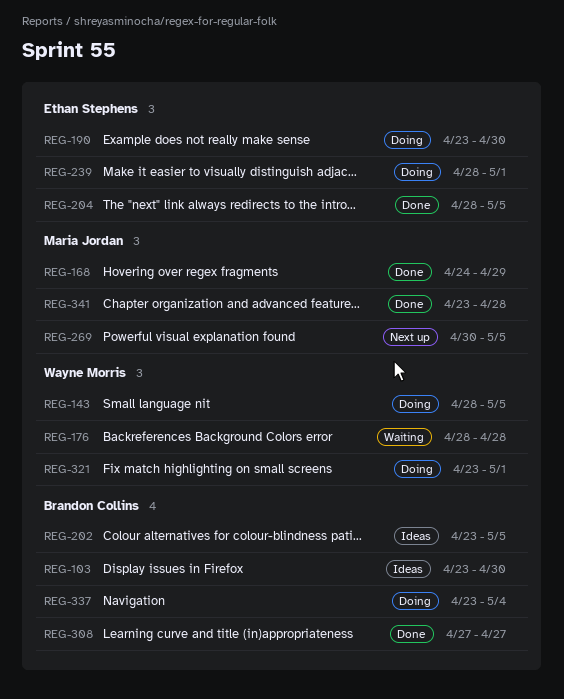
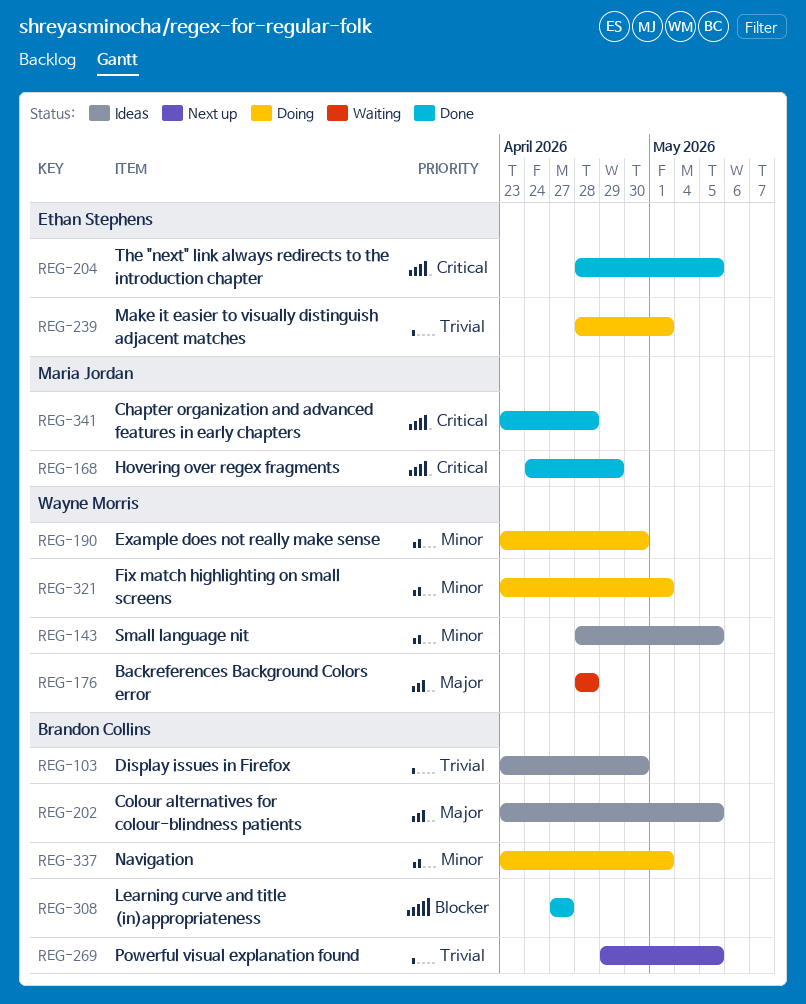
REG-143, status: Doing -> Ideas
REG-190, owner: Ethan Stephens -> Wayne Morris
REG-269, owner: Maria Jordan -> Brandon Collins
REG-269, start: Apr 30 -> Apr 29
REG-337, due: May 4 -> May 1

